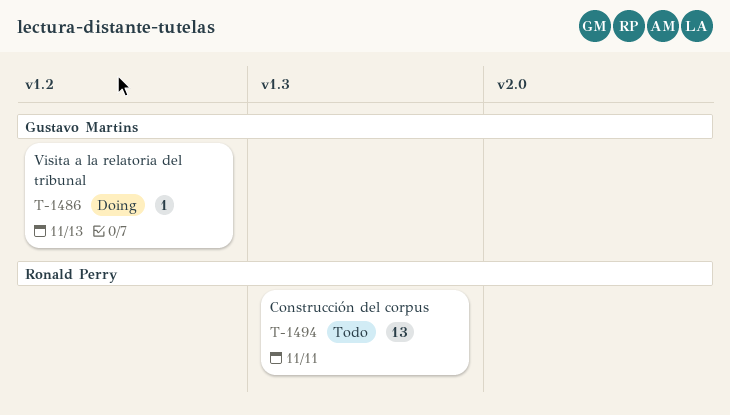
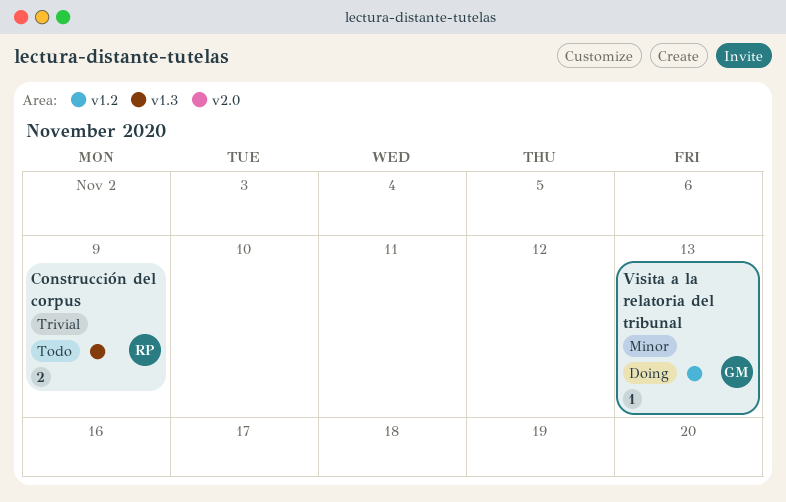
Construcción del corpus, estimate: 13 -> 2
Construcción del corpus, due: Nov 11 -> Nov 9

